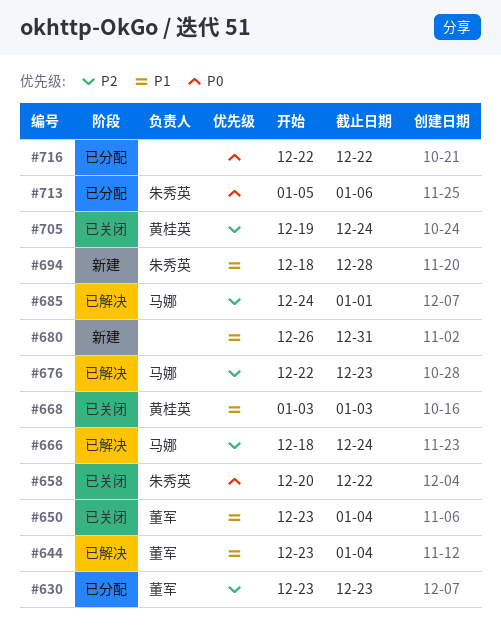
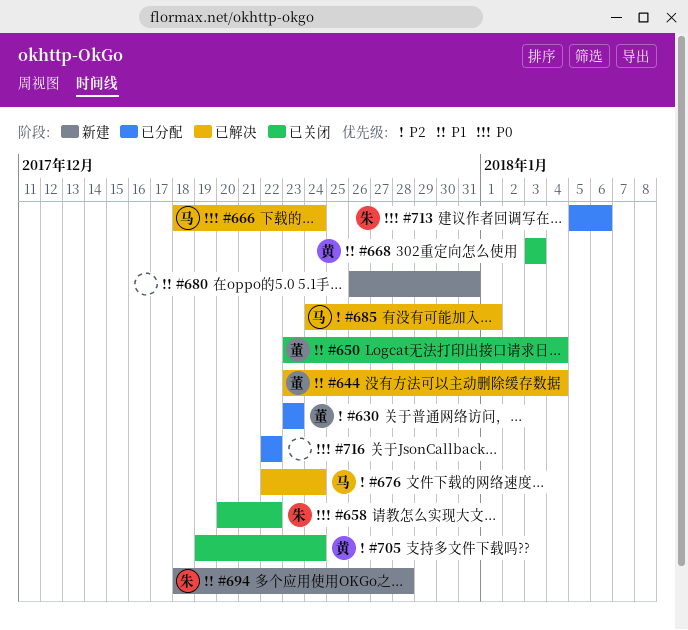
#666, priority: P2 -> P0
#676, due: Dec 23 -> Dec 24

